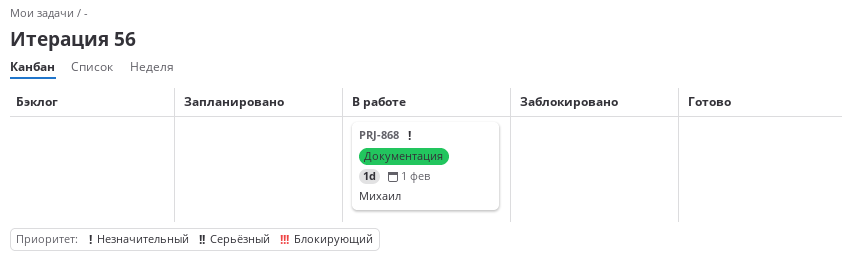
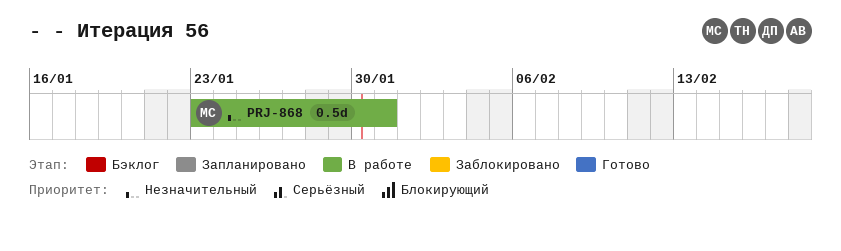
PRJ-868, estimate: 1d -> 0.5d
PRJ-868, due: Feb 1 -> Jan 31

